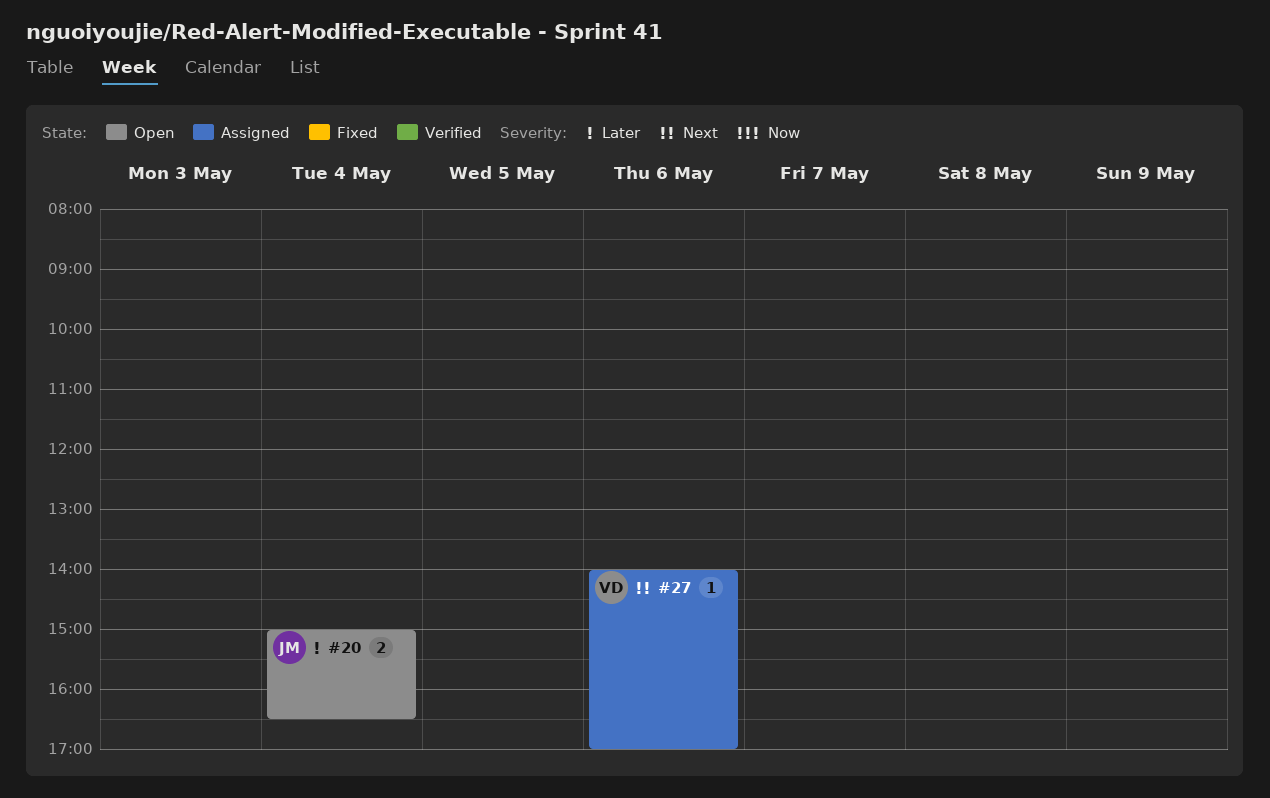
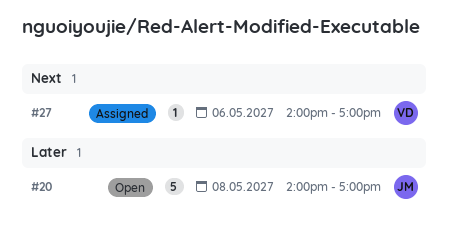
#20, estimate: 2 -> 5
#20, day: May 4 -> May 8
#20, begins: 15:00 -> 14:00
#20, ends: 16:30 -> 17:00

